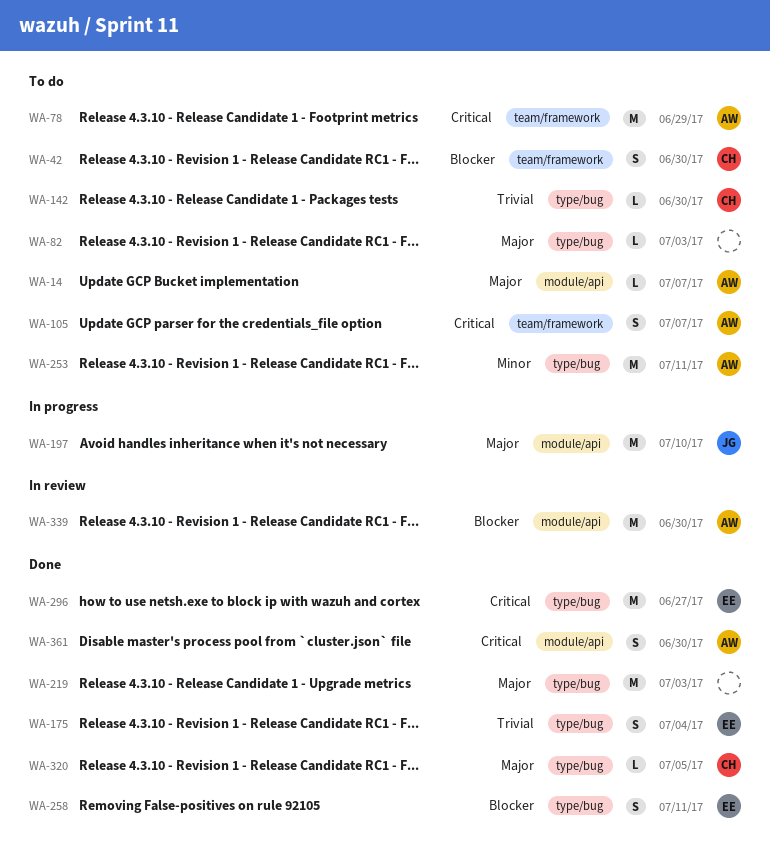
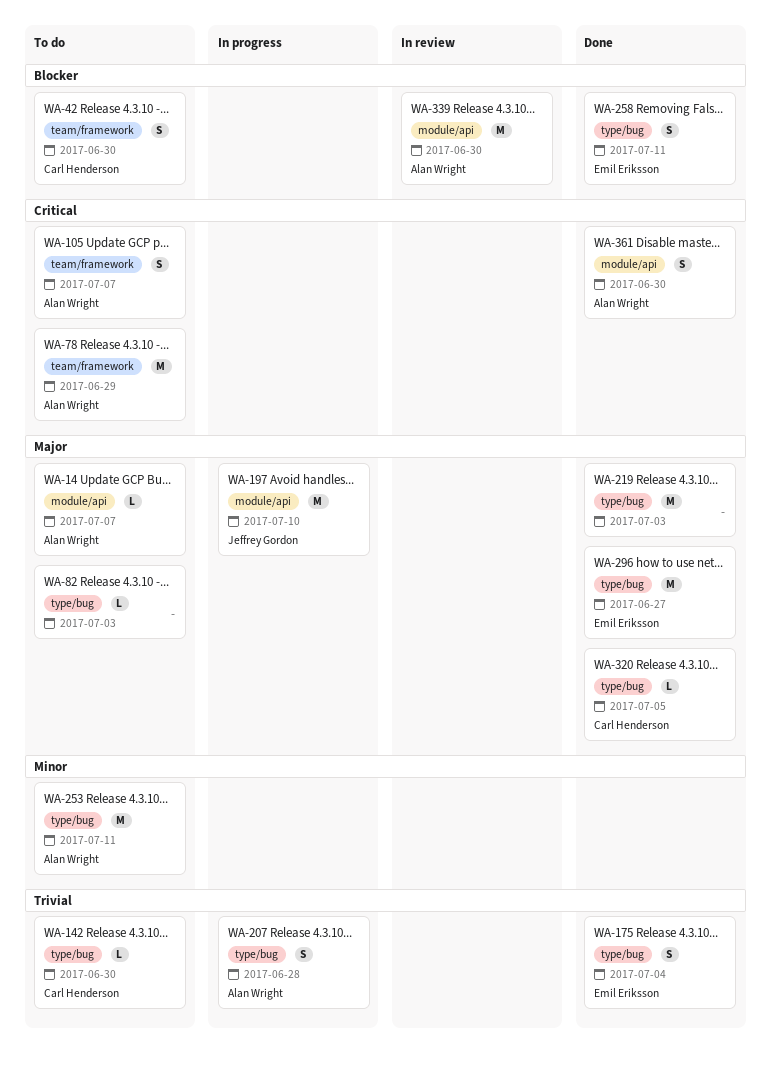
WA-207: none -> present
WA-296, priority: Critical -> Major

